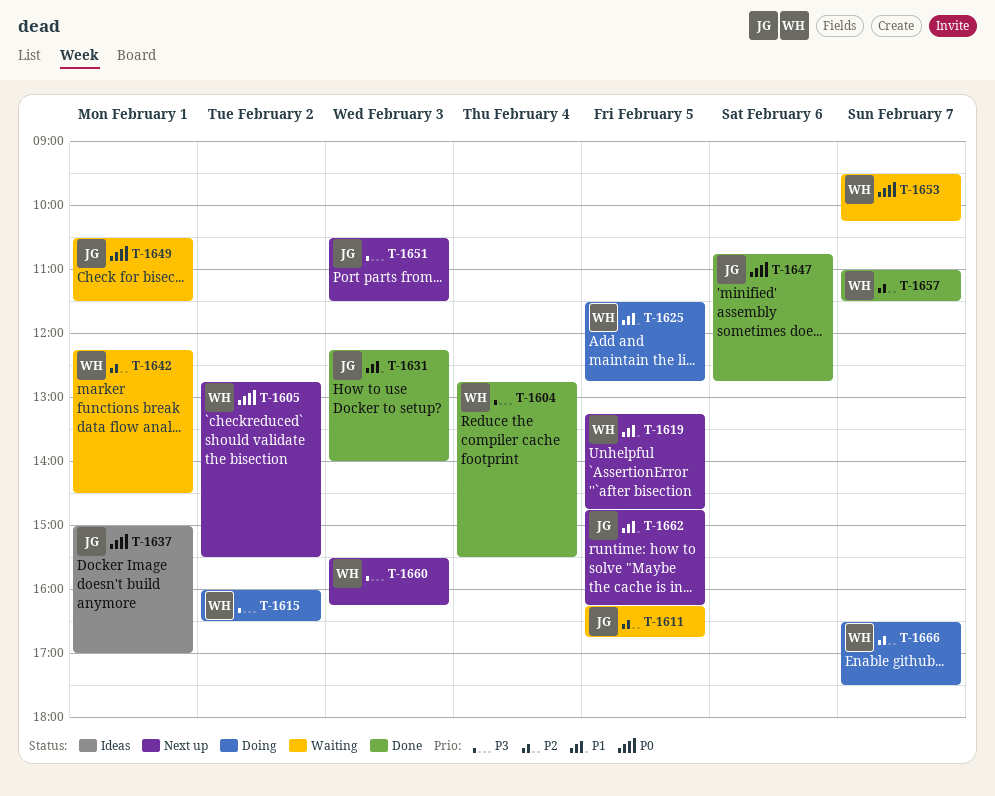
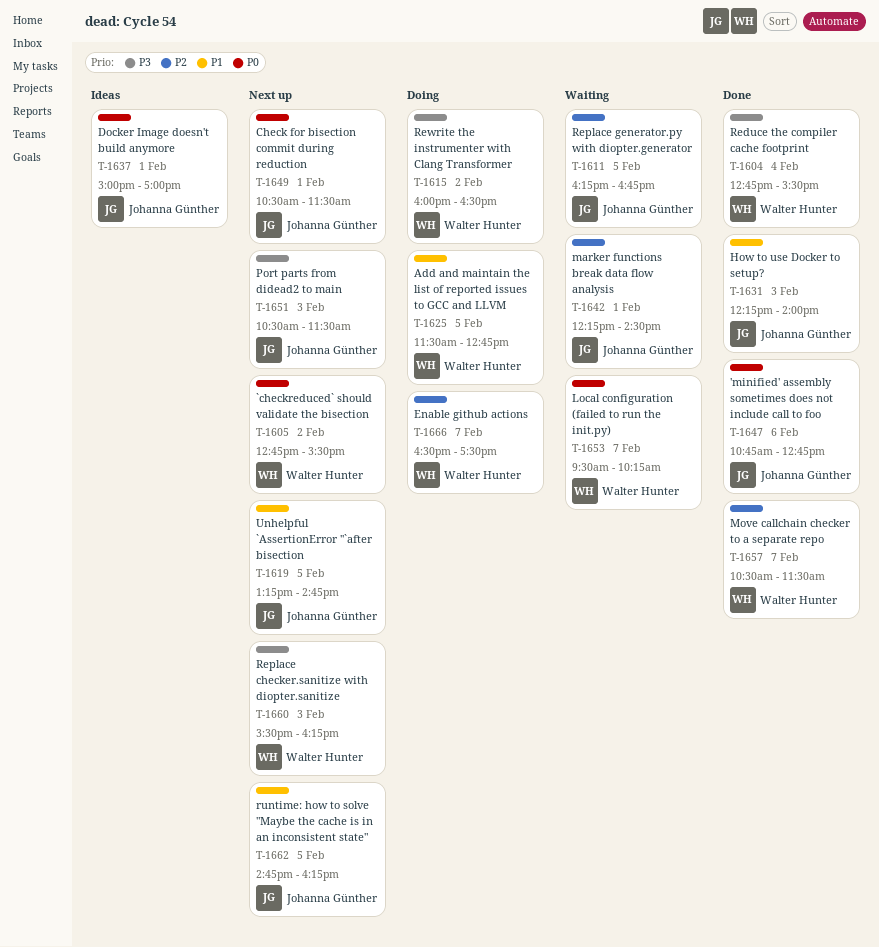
T-1619, owner: Walter Hunter -> Johanna Günther
T-1642, owner: Walter Hunter -> Johanna Günther
T-1649, status: Waiting -> Next up
T-1657, begins: 11:00 -> 10:30

